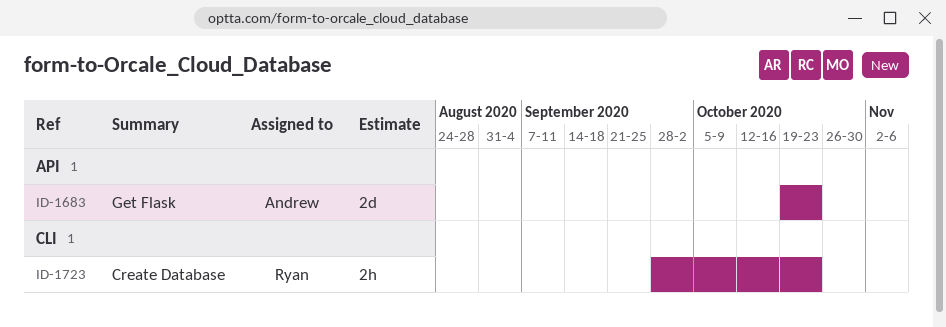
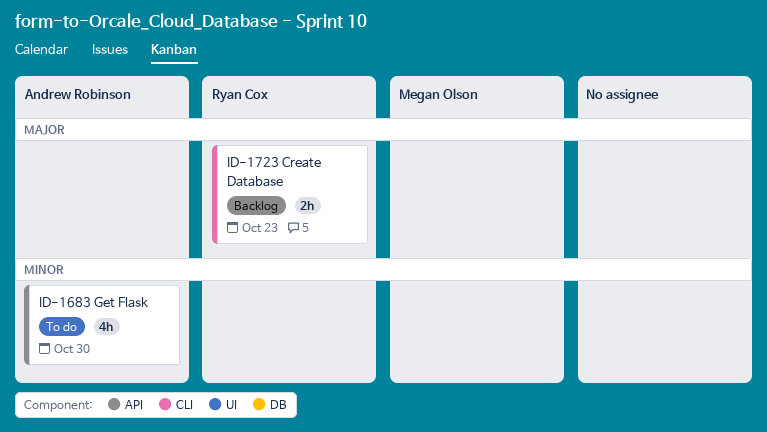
ID-1683, estimate: 2d -> 4h
ID-1683, due: Oct 23 -> Oct 30

